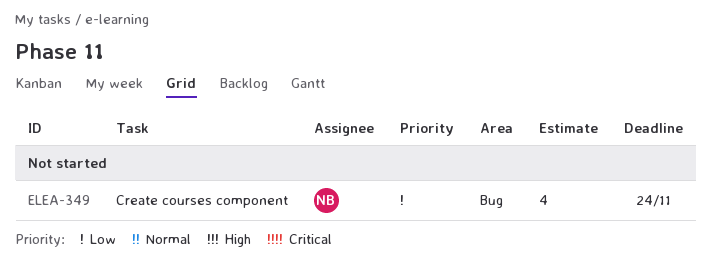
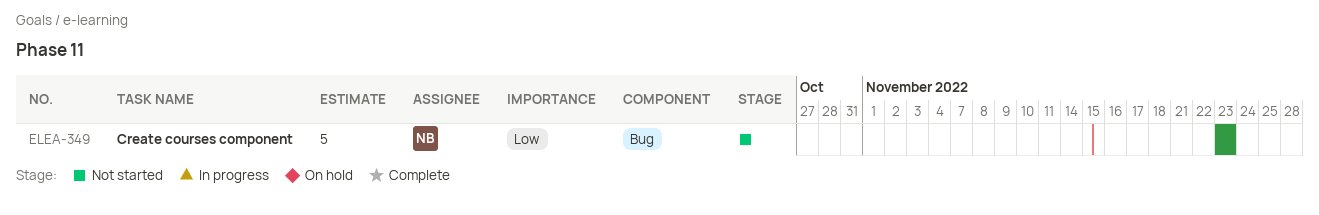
ELEA-349, estimate: 4 -> 5
ELEA-349, due: Nov 24 -> Nov 23

